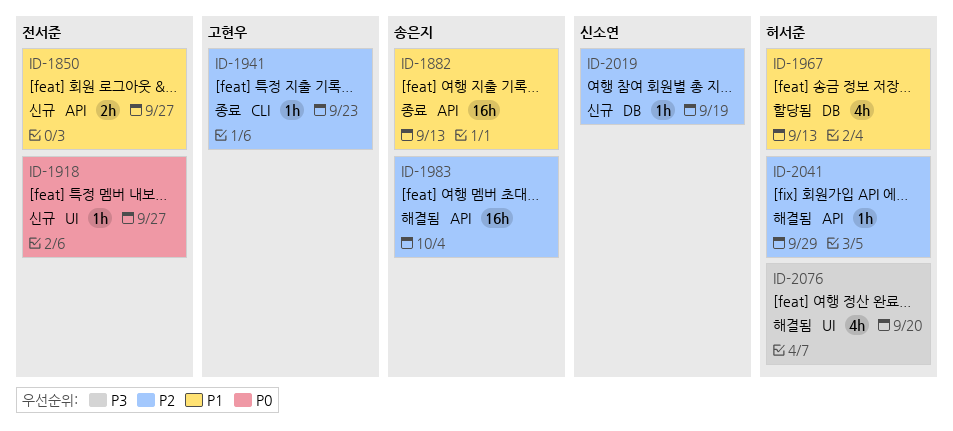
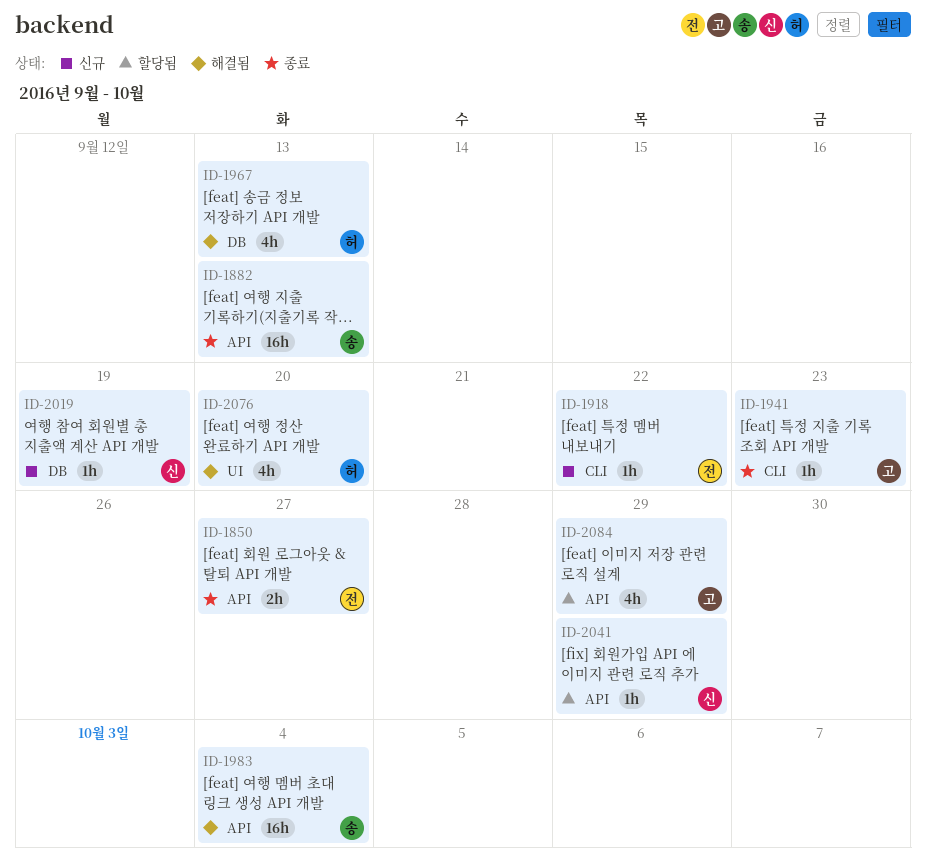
ID-1850, status: 신규 -> 종료
ID-1918, label: UI -> CLI
ID-1918, due: Sep 27 -> Sep 22
ID-1967, status: 할당됨 -> 해결됨
ID-2041, status: 해결됨 -> 할당됨
ID-2041, owner: 허서준 -> 신소연
ID-2084: none -> present

